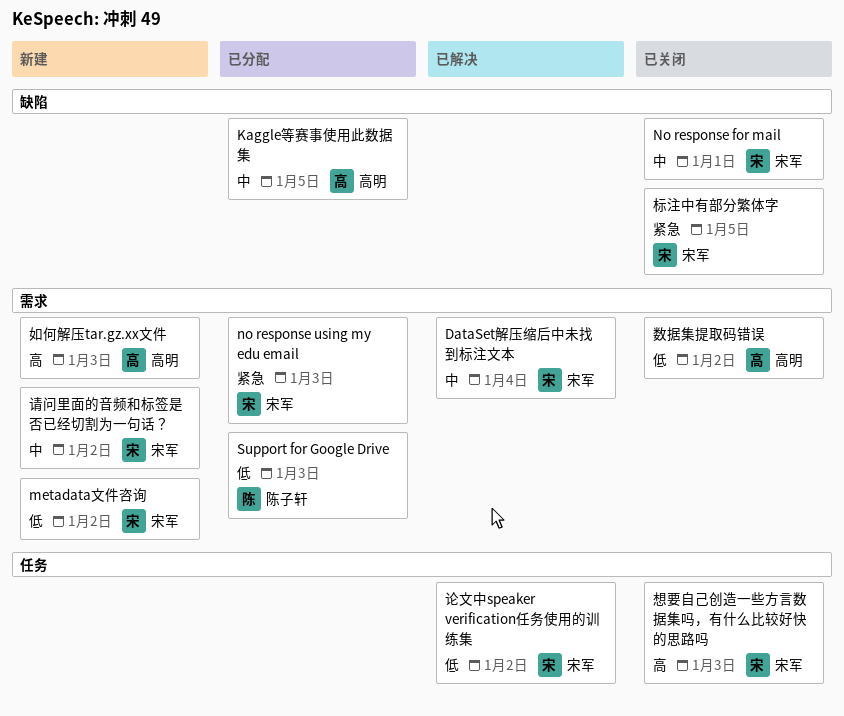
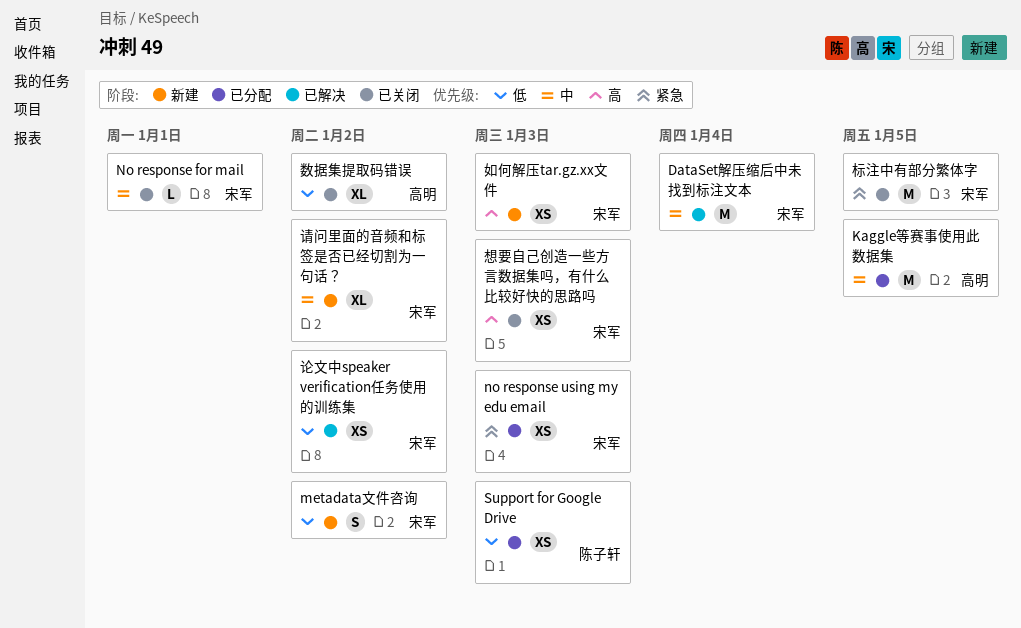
如何解压tar.gz.xx文件, owner: 高明 -> 宋军

